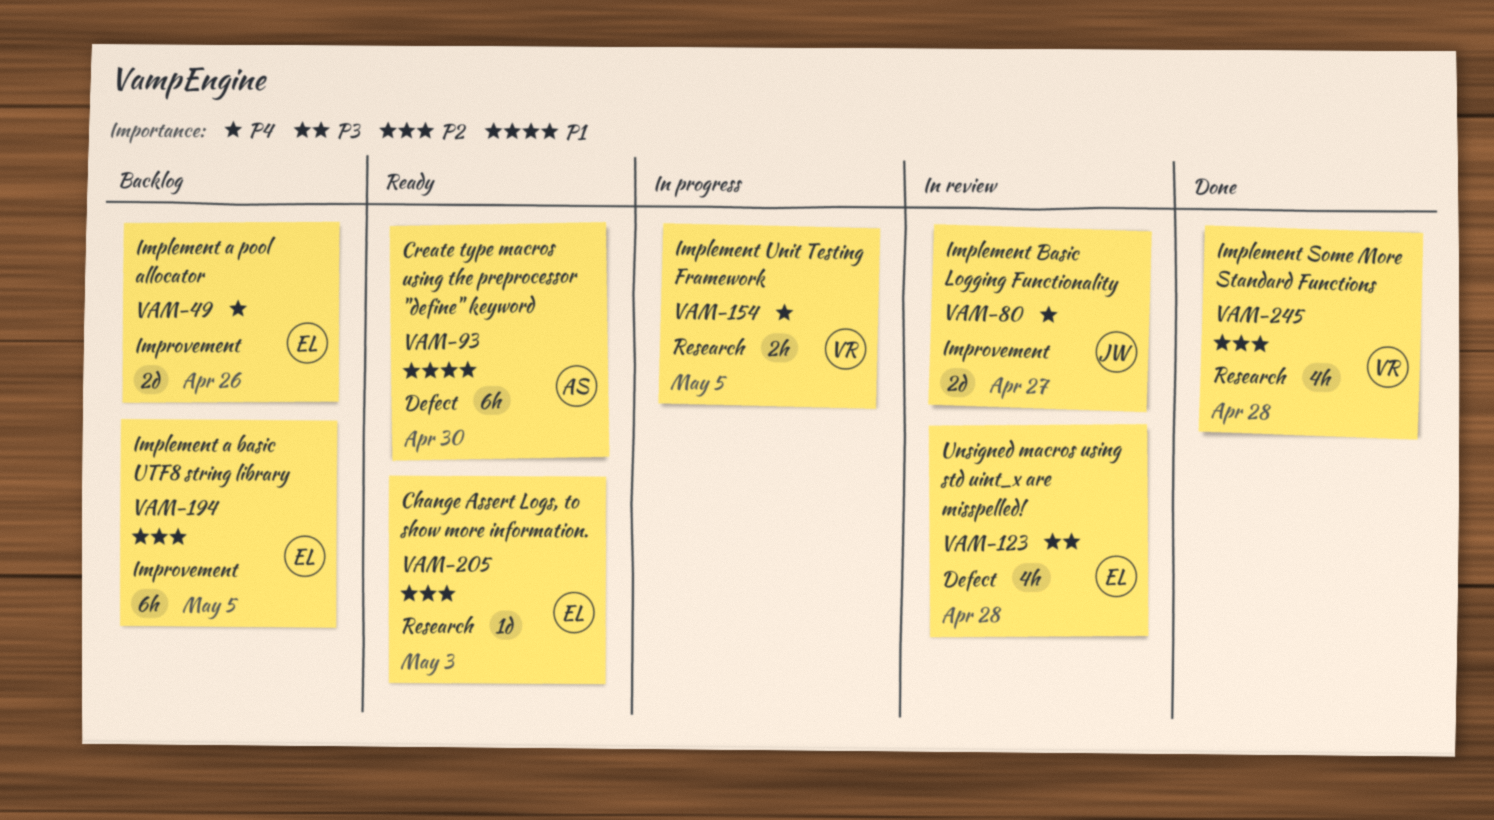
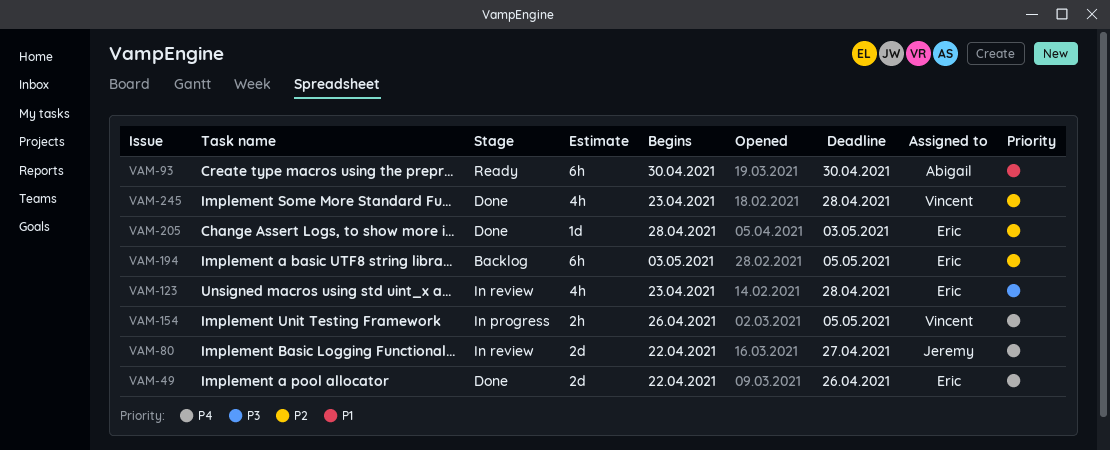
VAM-49, status: Backlog -> Done
VAM-205, status: Ready -> Done

